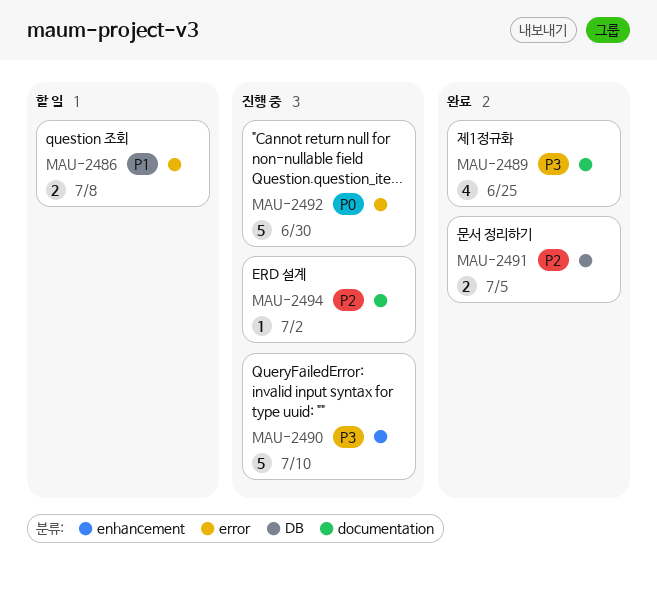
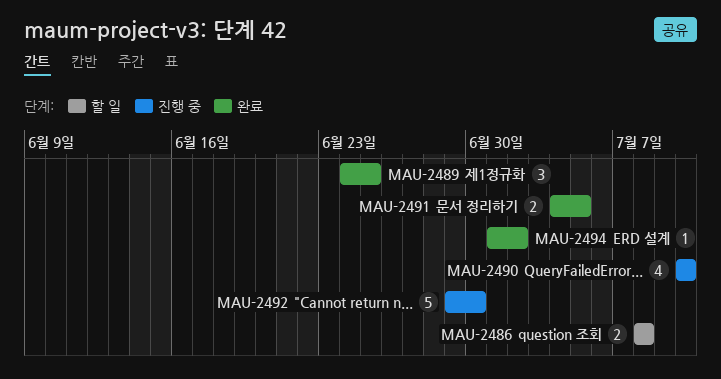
MAU-2489, estimate: 4 -> 3
MAU-2490, estimate: 5 -> 4
MAU-2494, status: 진행 중 -> 완료

